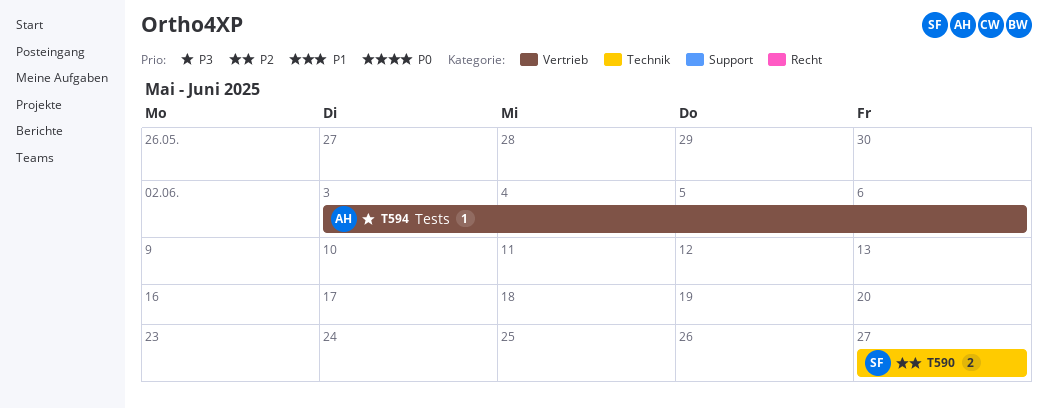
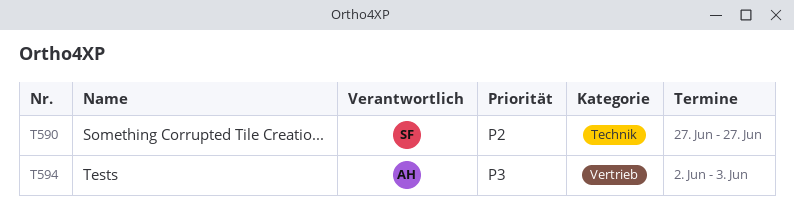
T594, start: Jun 3 -> Jun 2
T594, due: Jun 6 -> Jun 3

